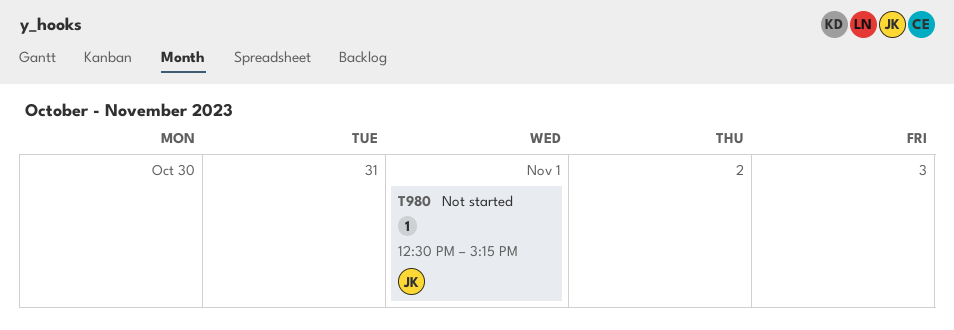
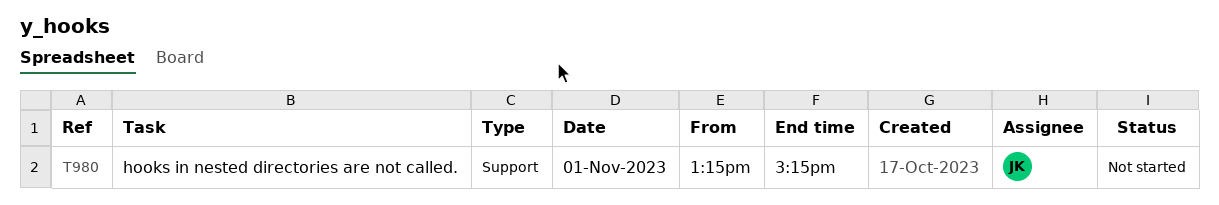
T980, begins: 12:30 -> 13:15

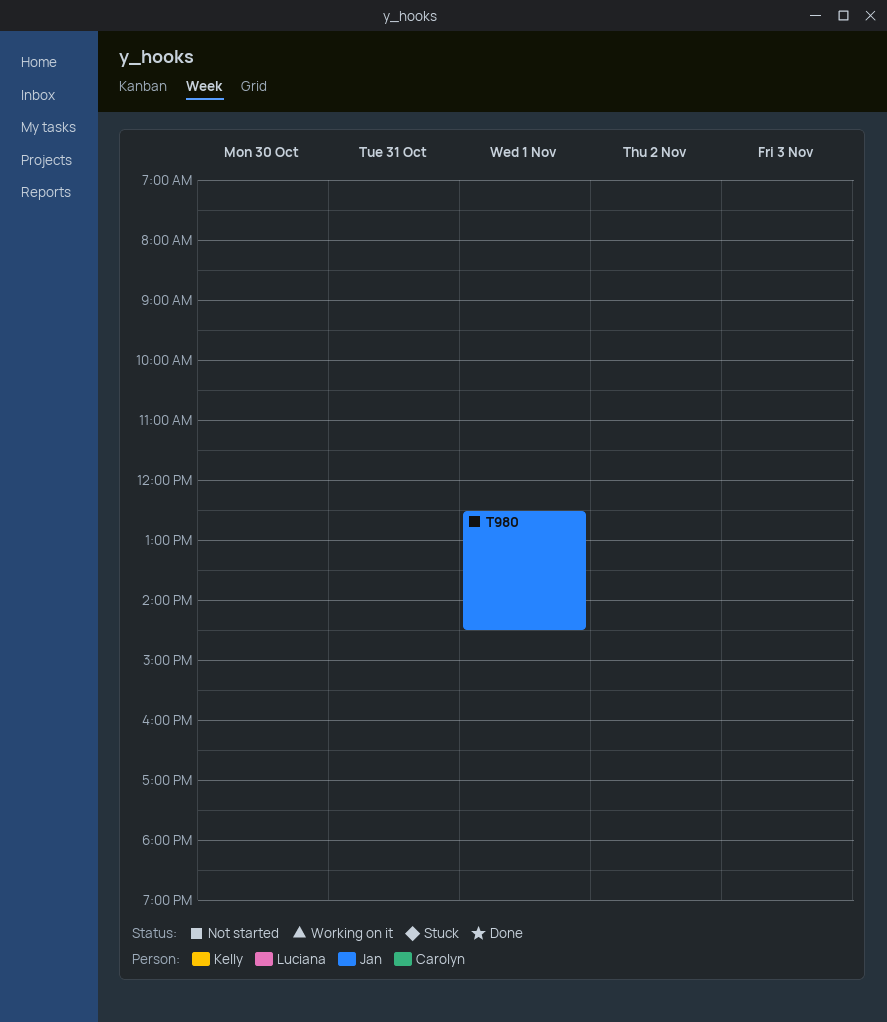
T980, begins: 13:15 -> 12:30
T980, ends: 15:15 -> 14:30

